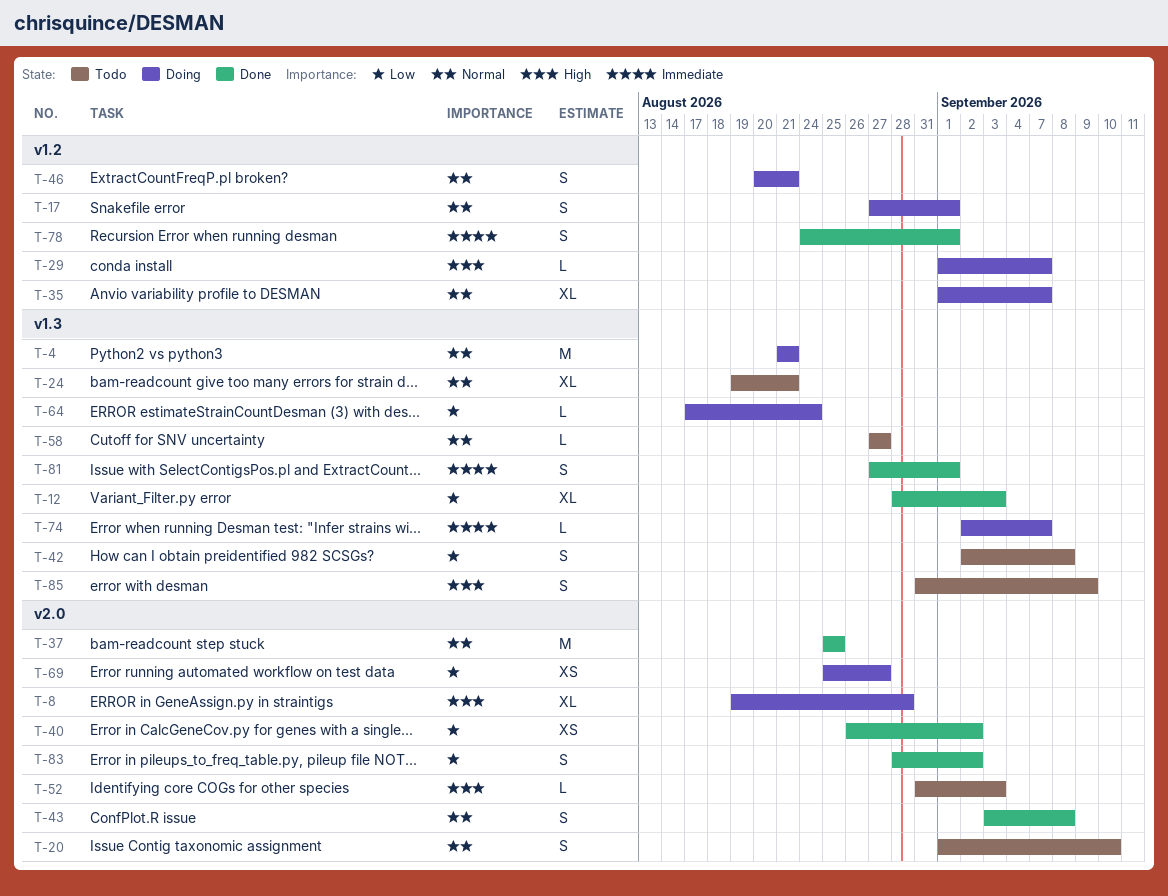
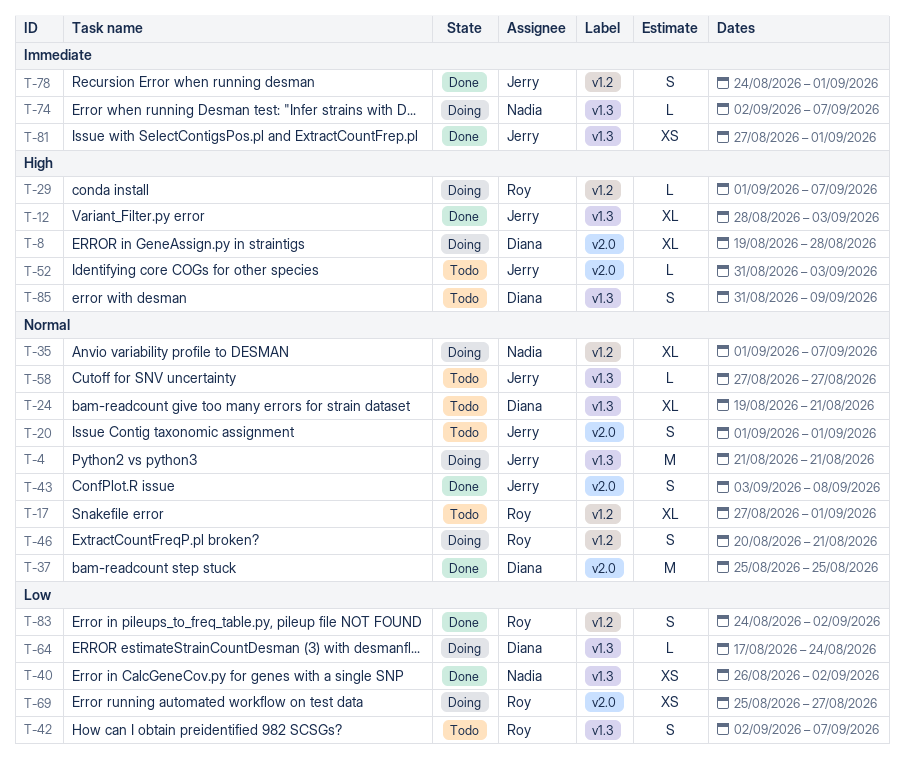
T-12, priority: Low -> High
T-17, status: Doing -> Todo
T-17, estimate: S -> XL
T-20, due: Sep 10 -> Sep 1
T-40, label: v2.0 -> v1.3
T-42, due: Sep 8 -> Sep 7
T-81, estimate: S -> XS
T-83, label: v2.0 -> v1.2
T-83, start: Aug 28 -> Aug 24

